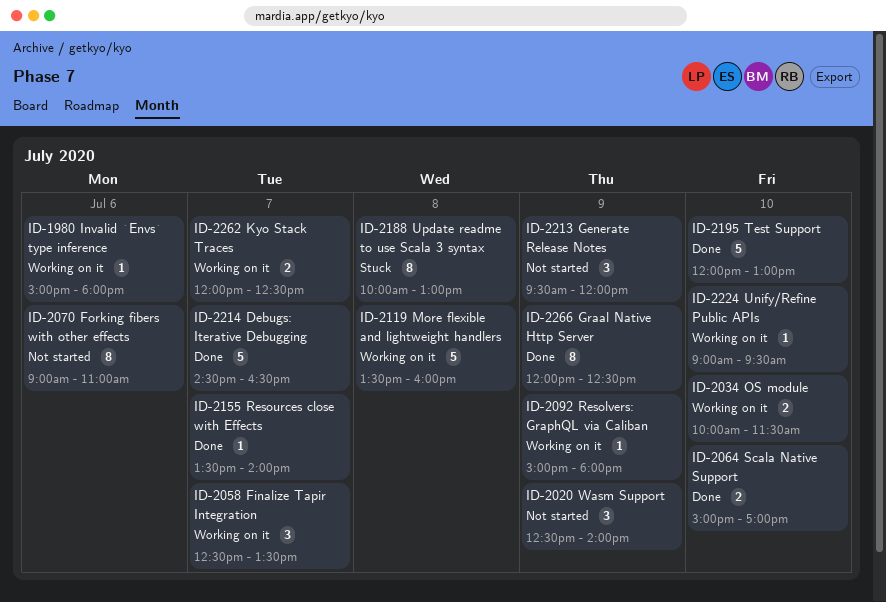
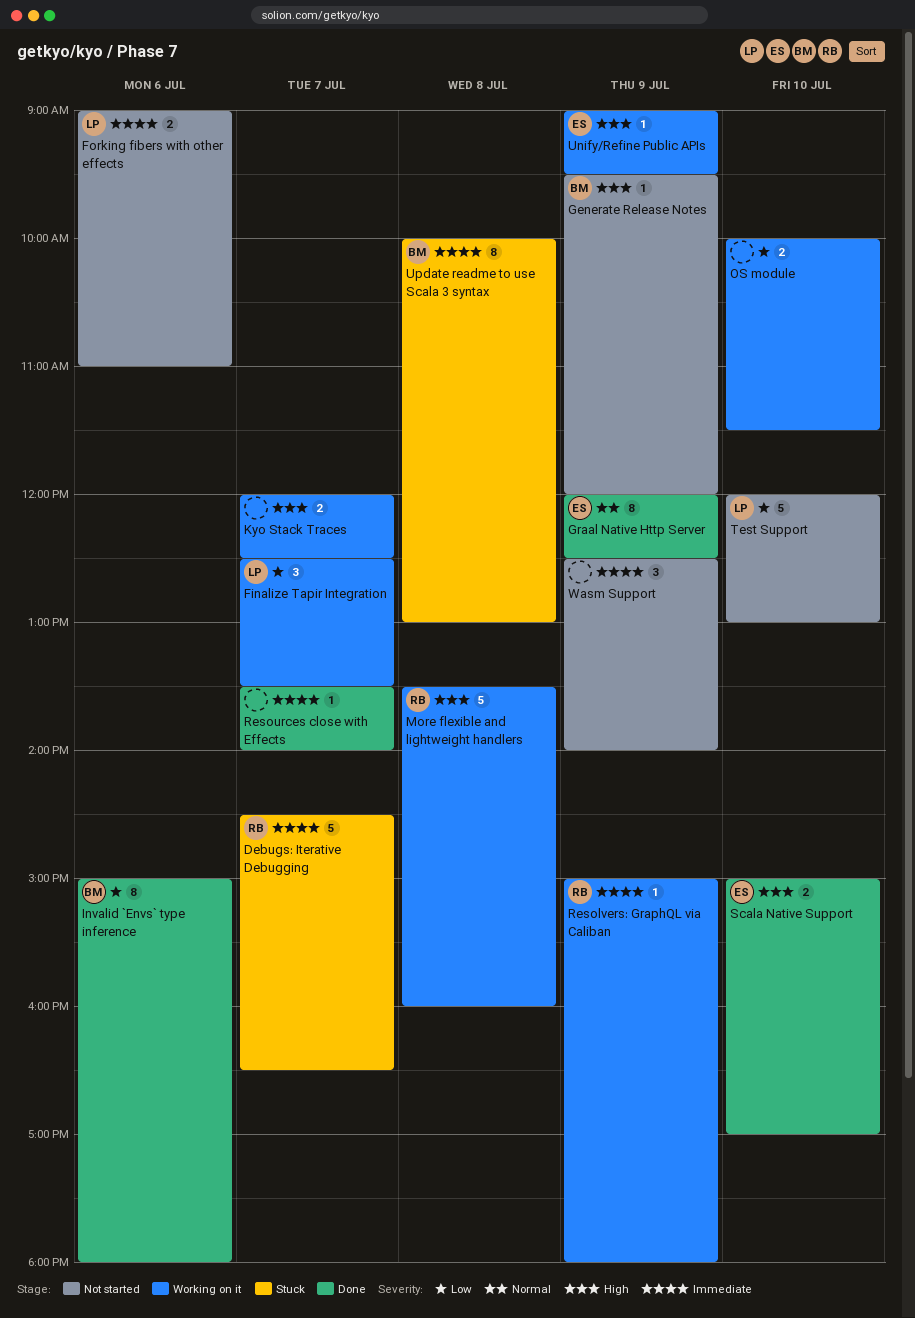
Debugs: Iterative Debugging, status: Done -> Stuck
Forking fibers with other effects, estimate: 8 -> 2
Generate Release Notes, estimate: 3 -> 1
Invalid `Envs` type inference, status: Working on it -> Done
Invalid `Envs` type inference, estimate: 1 -> 8
Test Support, status: Done -> Not started
Unify/Refine Public APIs, day: Jul 10 -> Jul 9

